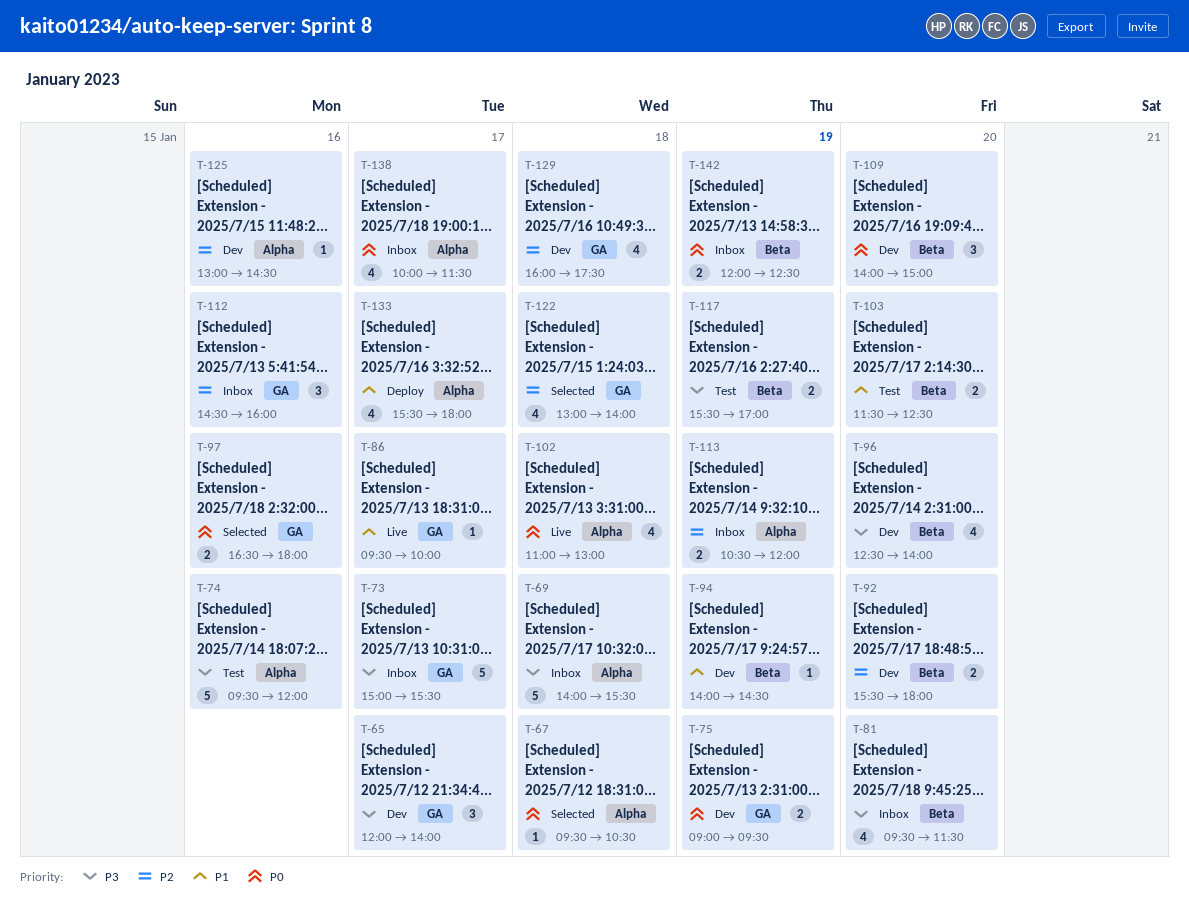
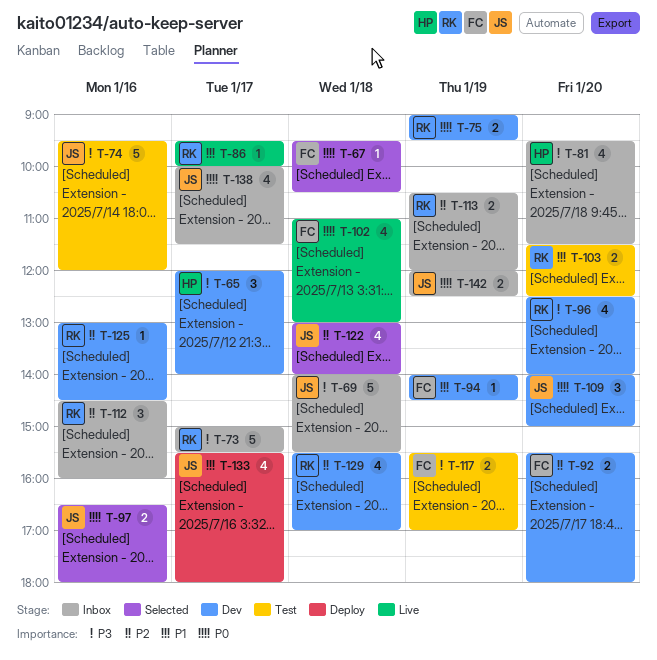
T-129, begins: 16:00 -> 15:30
T-129, ends: 17:30 -> 17:00

